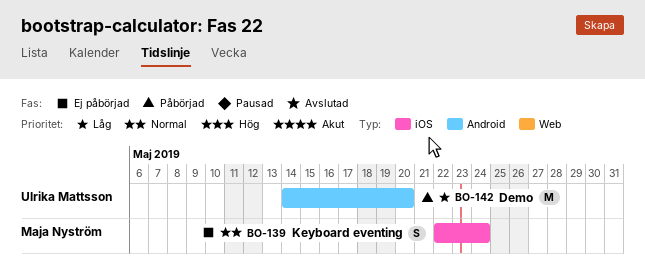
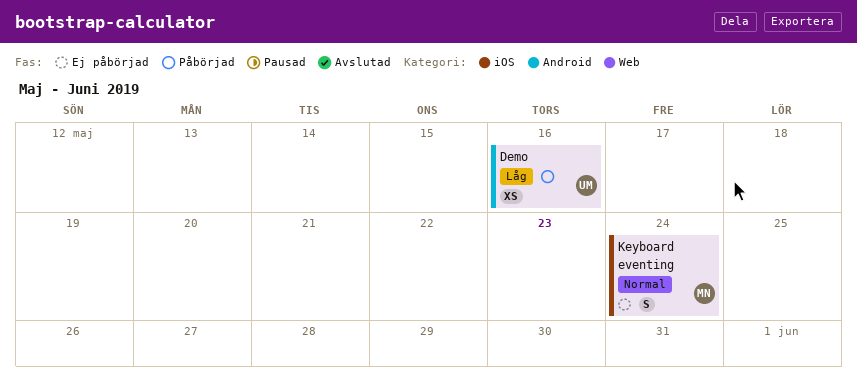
Demo, estimate: M -> XS
Demo, due: May 20 -> May 16

